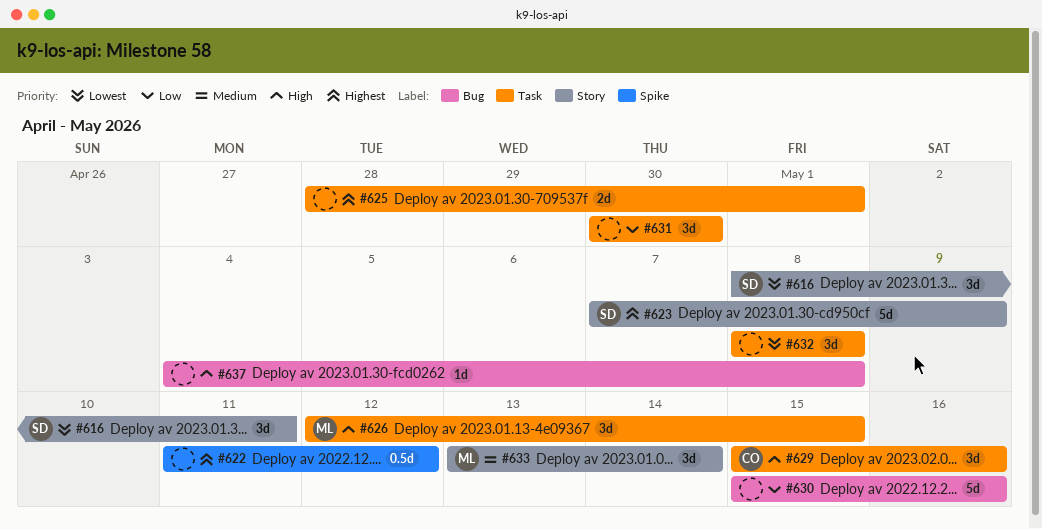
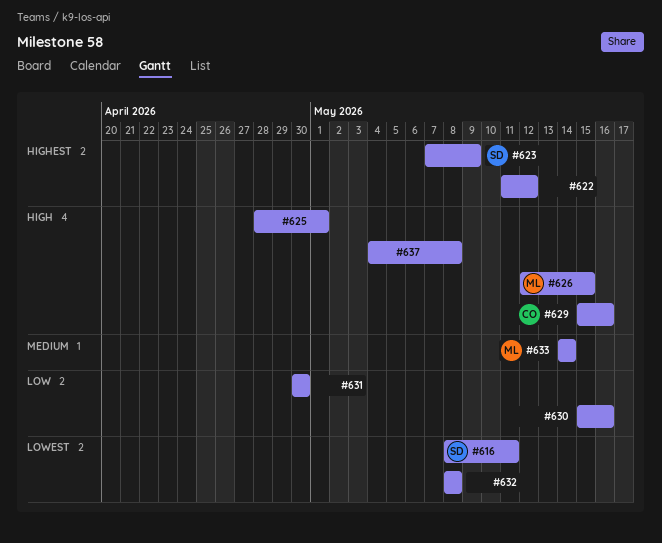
#625, priority: Highest -> High
#633, start: May 13 -> May 14

